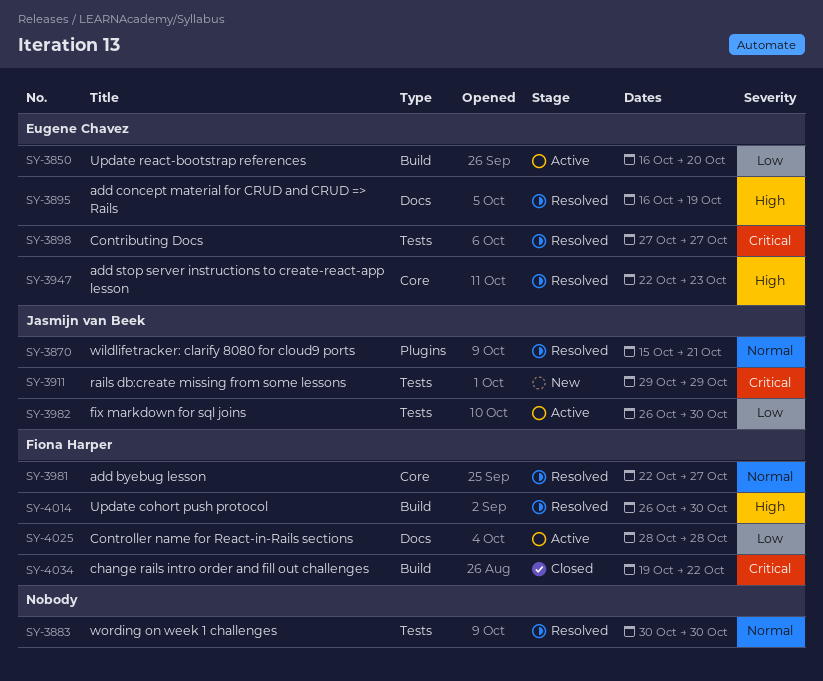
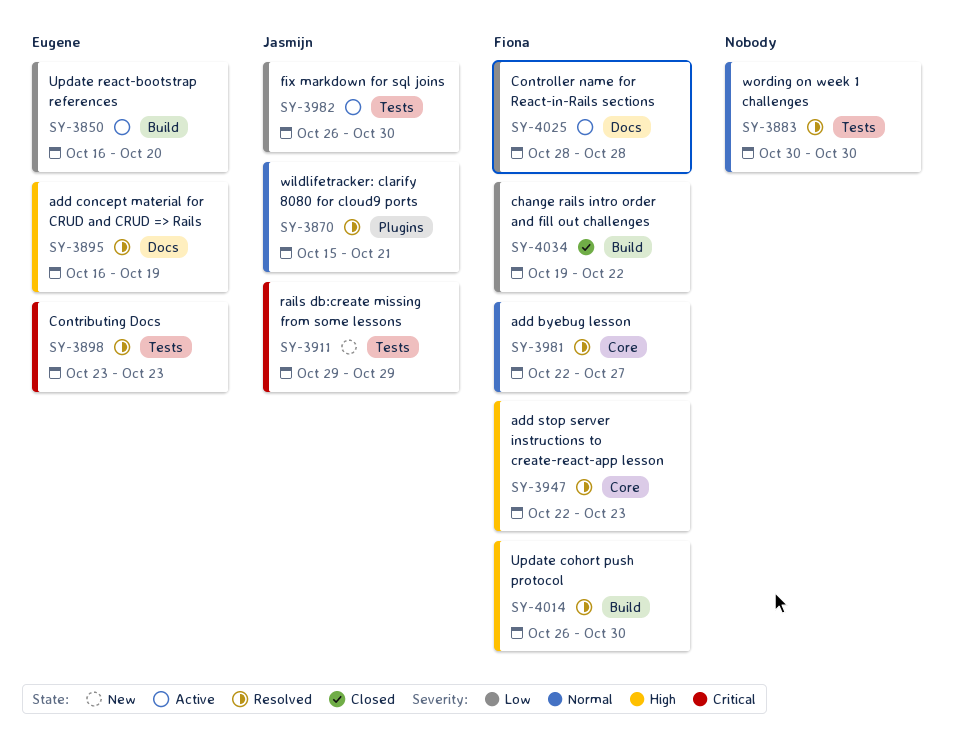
SY-3898, start: Oct 27 -> Oct 23
SY-3898, due: Oct 27 -> Oct 23
SY-3947, owner: Eugene Chavez -> Fiona Harper
SY-4034, priority: Critical -> Low

